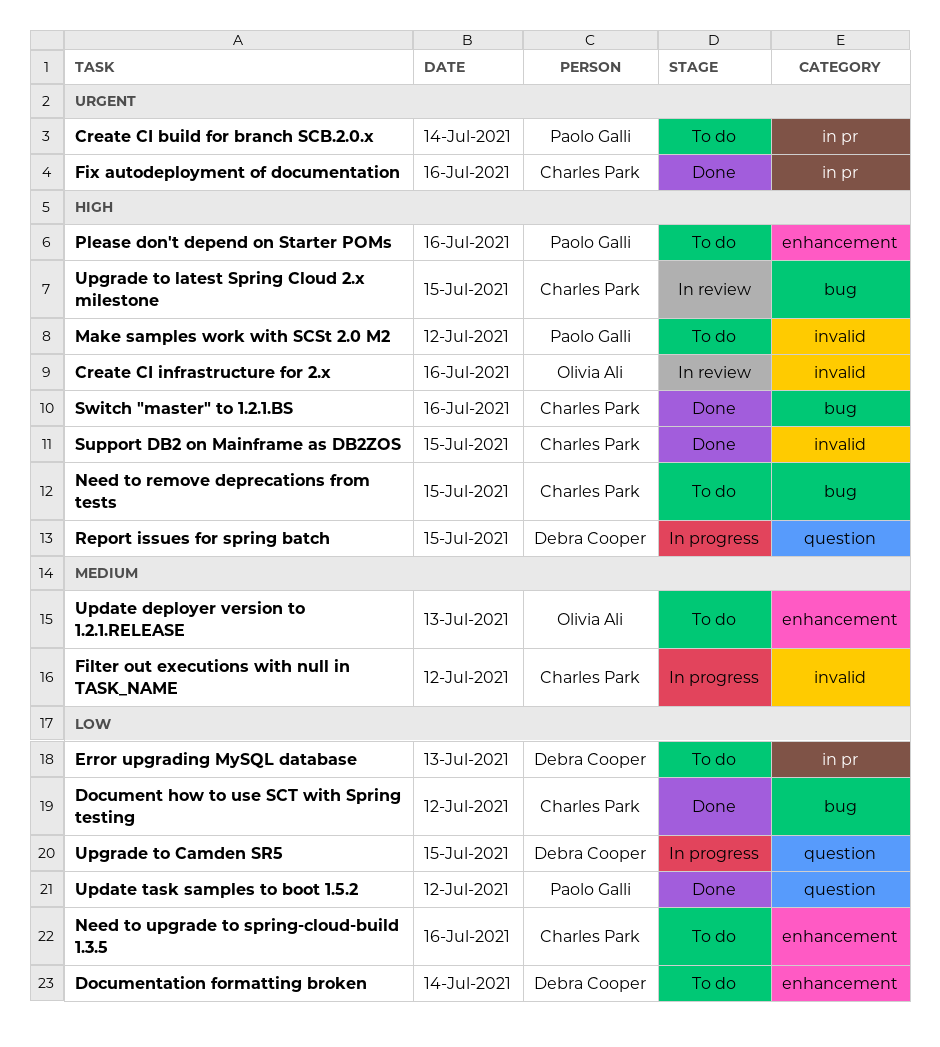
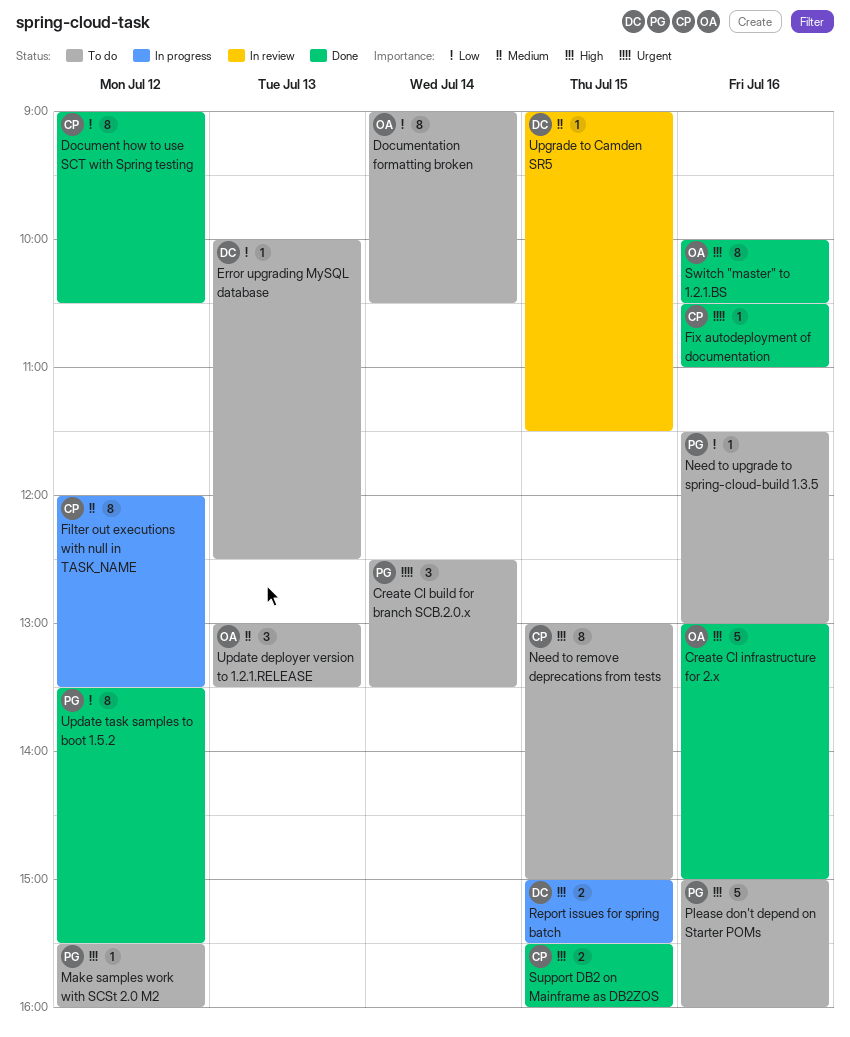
Create CI infrastructure for 2.x, status: In review -> Done
Documentation formatting broken, owner: Debra Cooper -> Olivia Ali
Need to upgrade to spring-cloud-build 1.3.5, owner: Charles Park -> Paolo Galli
Switch "master" to 1.2.1.BS, owner: Charles Park -> Olivia Ali
Upgrade to Camden SR5, status: In progress -> In review
Upgrade to Camden SR5, priority: Low -> Medium
Upgrade to latest Spring Cloud 2.x milestone: present -> none

